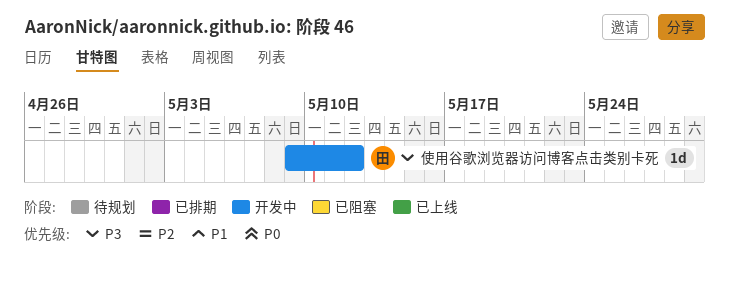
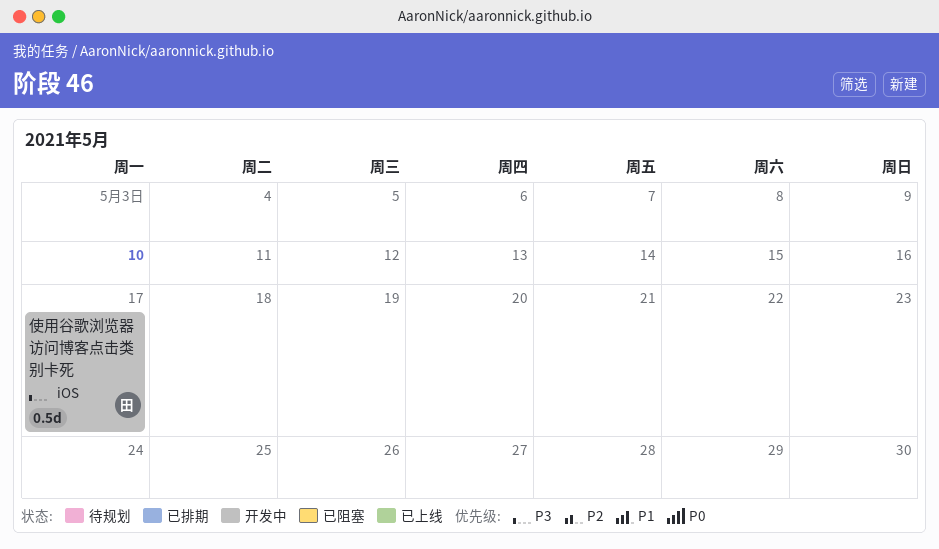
使用谷歌浏览器访问博客点击类别卡死, estimate: 1d -> 0.5d
使用谷歌浏览器访问博客点击类别卡死, due: May 12 -> May 17

